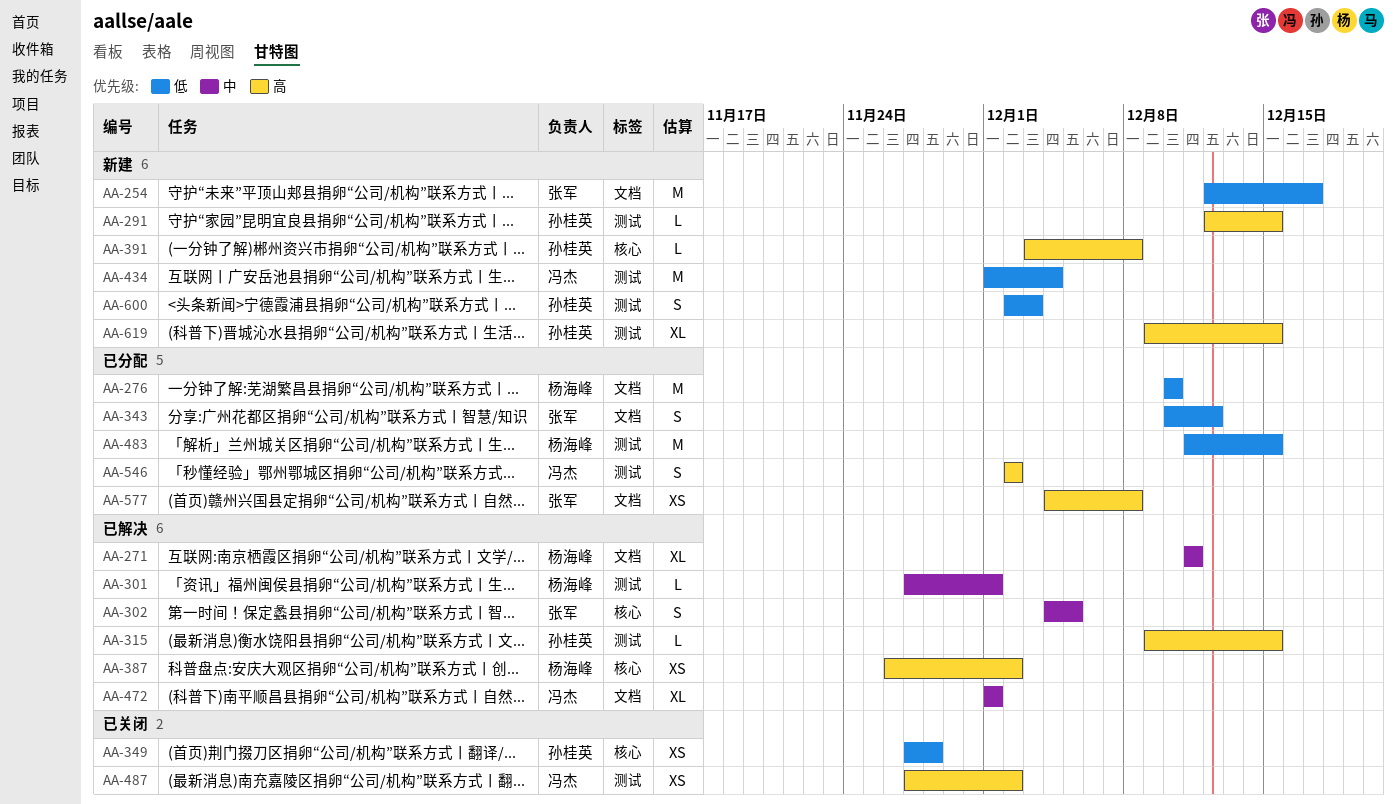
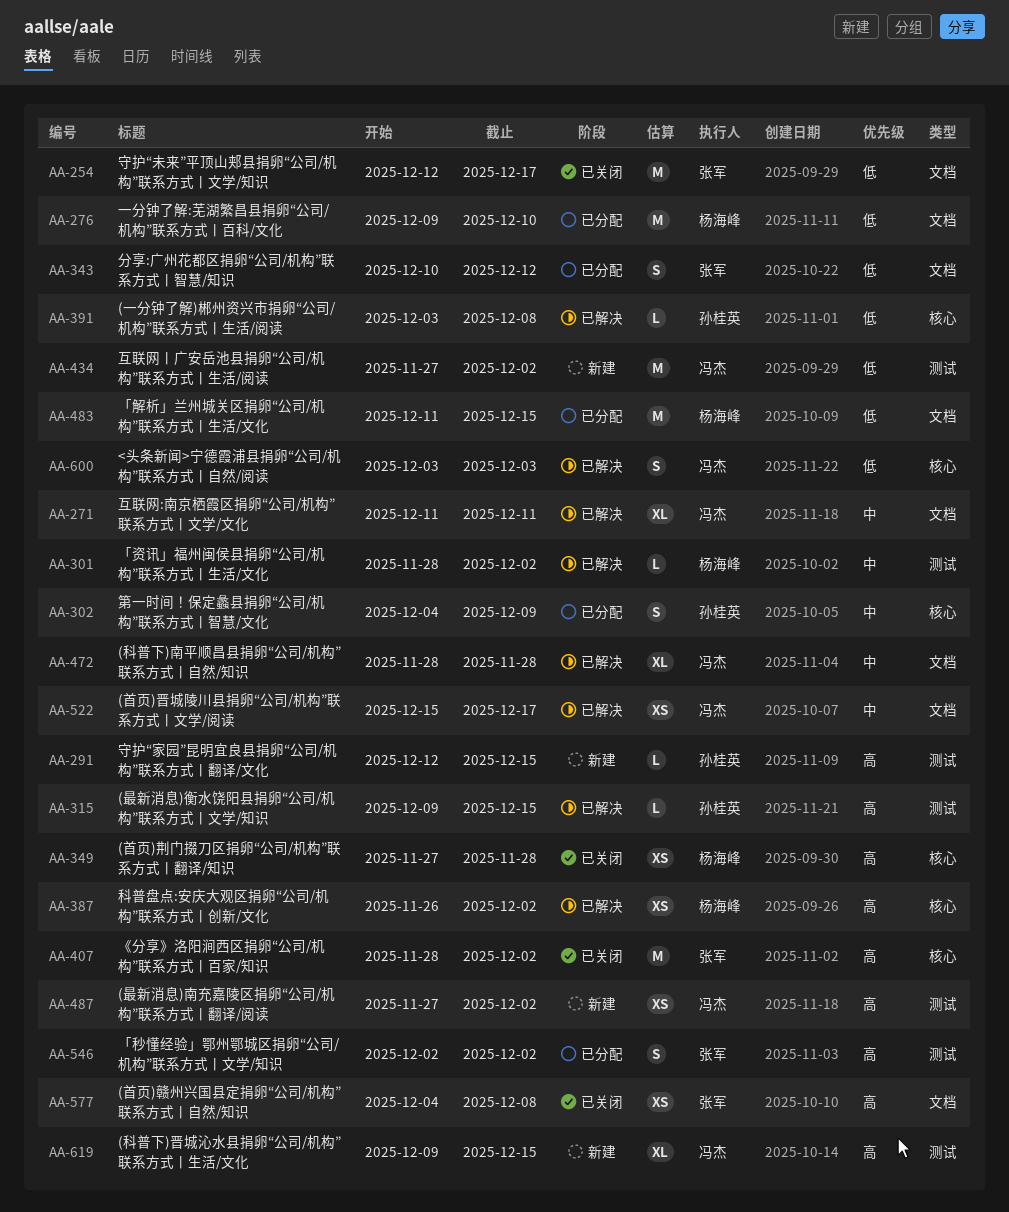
AA-254, status: 新建 -> 已关闭
AA-271, owner: 杨海峰 -> 冯杰
AA-276, start: Dec 10 -> Dec 9
AA-301, start: Nov 27 -> Nov 28
AA-301, due: Dec 1 -> Dec 2
AA-302, status: 已解决 -> 已分配
AA-302, owner: 张军 -> 孙桂英
AA-302, due: Dec 5 -> Dec 9
AA-349, owner: 孙桂英 -> 杨海峰
AA-349, priority: 低 -> 高
AA-391, status: 新建 -> 已解决
AA-391, priority: 高 -> 低
AA-407: none -> present
AA-434, start: Dec 1 -> Nov 27
AA-434, due: Dec 4 -> Dec 2
AA-472, start: Dec 1 -> Nov 28
AA-472, due: Dec 1 -> Nov 28
AA-483, label: 测试 -> 文档
AA-487, status: 已关闭 -> 新建
AA-522: none -> present
AA-546, owner: 冯杰 -> 张军
AA-577, status: 已分配 -> 已关闭
AA-600, status: 新建 -> 已解决
AA-600, owner: 孙桂英 -> 冯杰
AA-600, label: 测试 -> 核心
AA-600, start: Dec 2 -> Dec 3
AA-619, owner: 孙桂英 -> 冯杰

